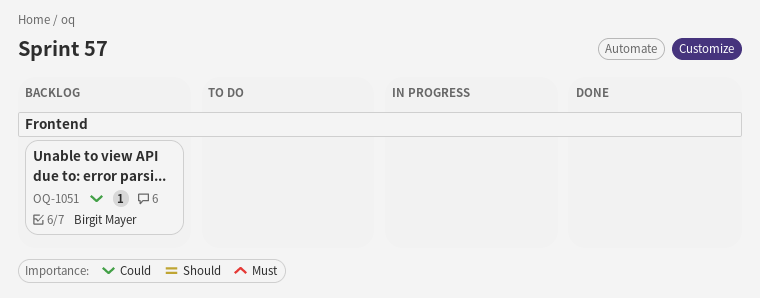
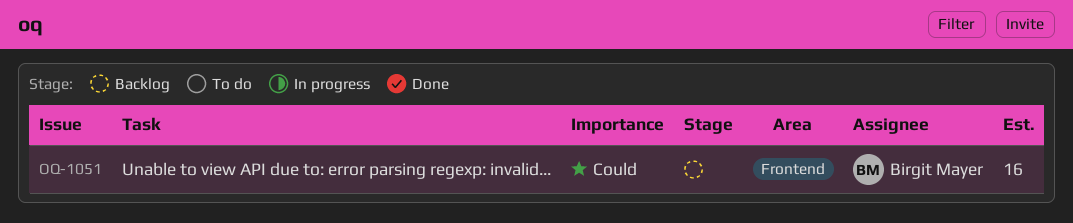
OQ-1051, estimate: 1 -> 16

